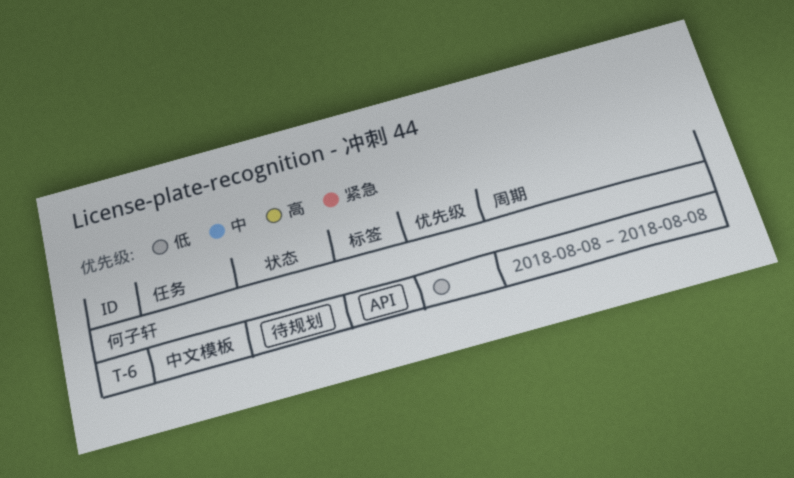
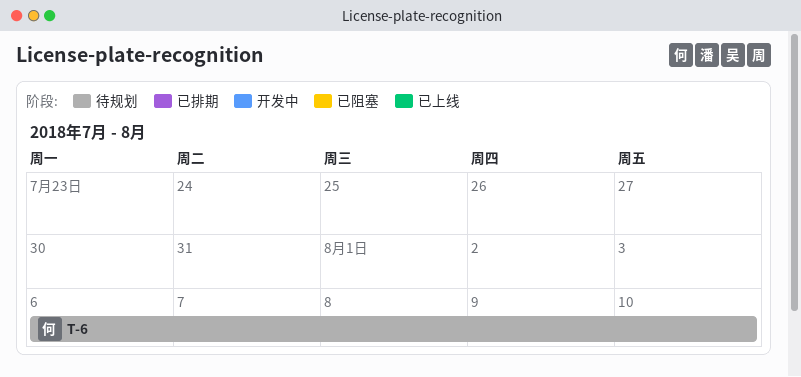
T-6, start: Aug 8 -> Aug 6
T-6, due: Aug 8 -> Aug 10

